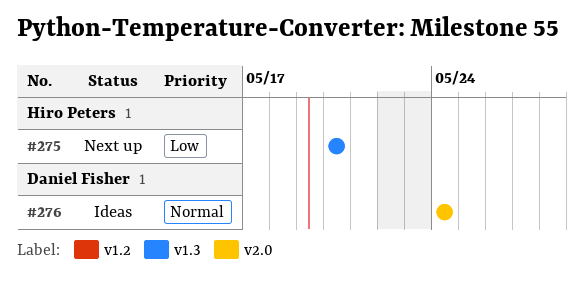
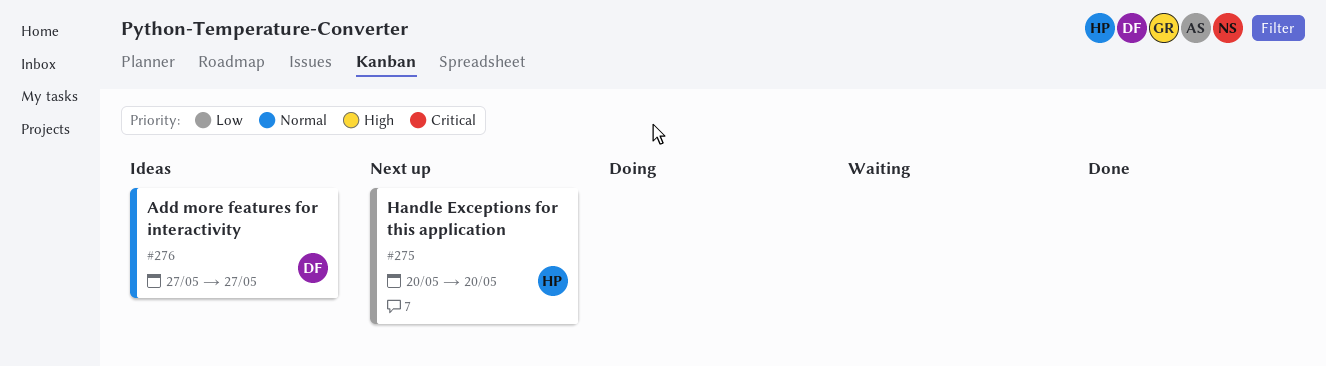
#276, start: May 24 -> May 27
#276, due: May 24 -> May 27

